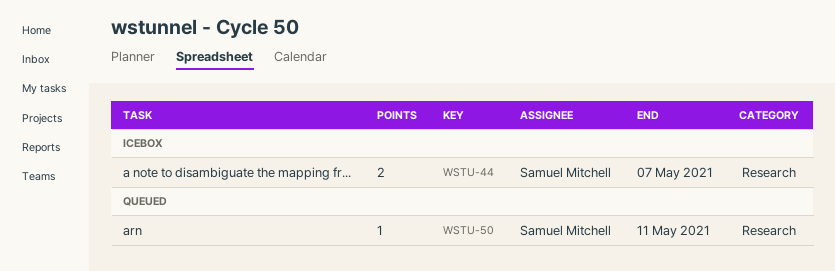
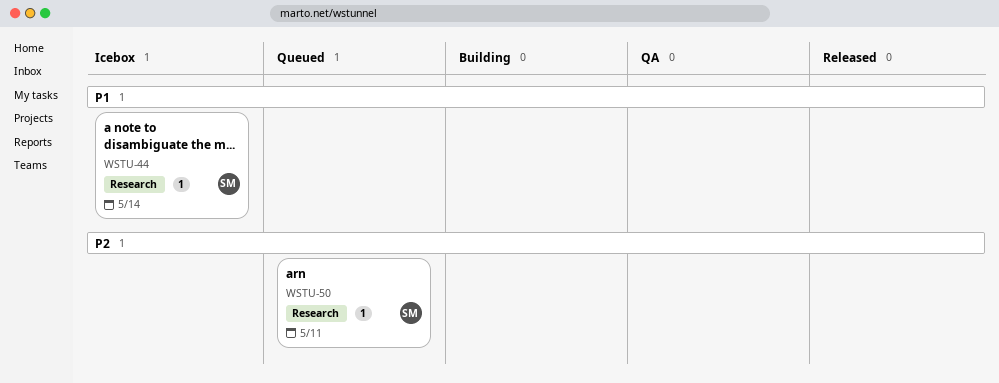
WSTU-44, estimate: 2 -> 1
WSTU-44, due: May 7 -> May 14

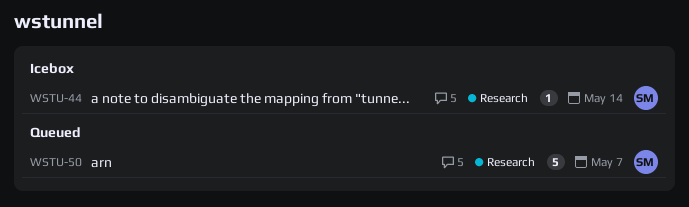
WSTU-50, estimate: 1 -> 5
WSTU-50, due: May 11 -> May 7

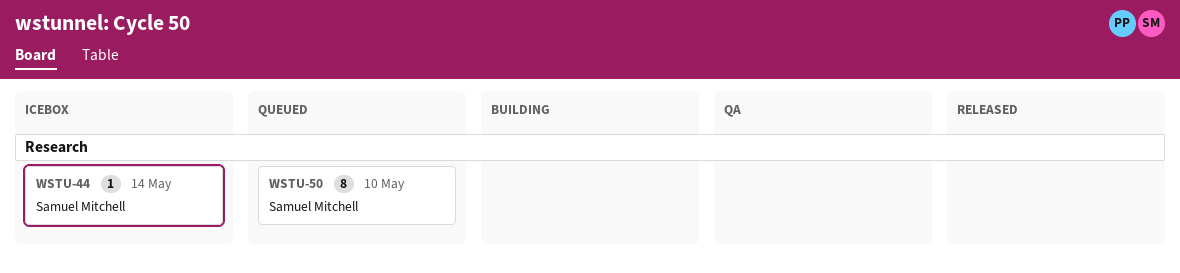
WSTU-50, estimate: 5 -> 8
WSTU-50, due: May 7 -> May 10

